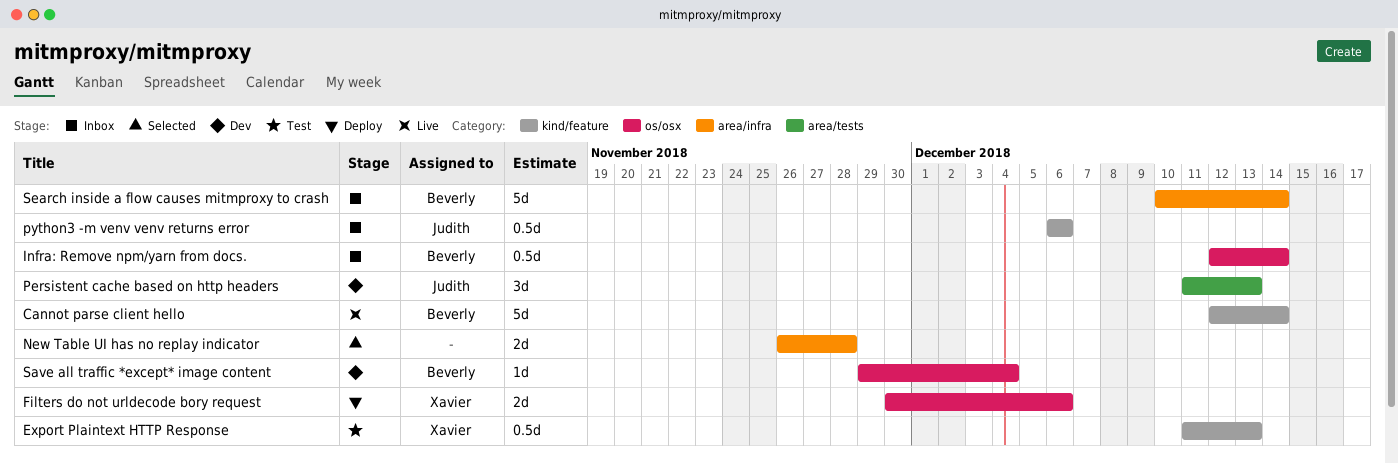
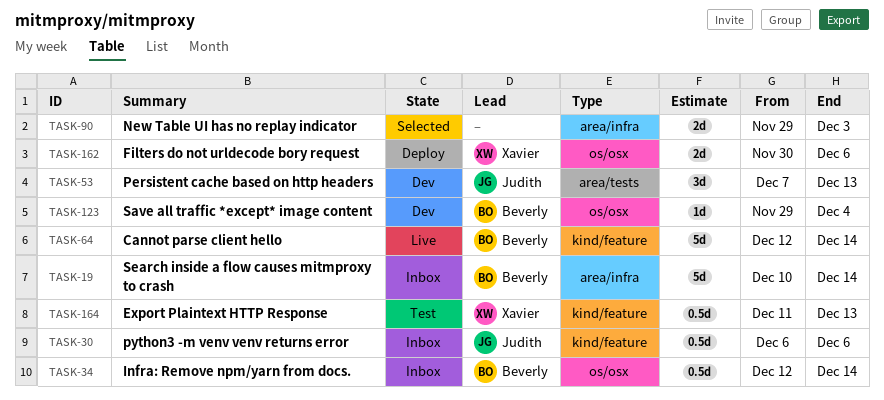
New Table UI has no replay indicator, start: Nov 26 -> Nov 29
New Table UI has no replay indicator, due: Nov 28 -> Dec 3
Persistent cache based on http headers, start: Dec 11 -> Dec 7

